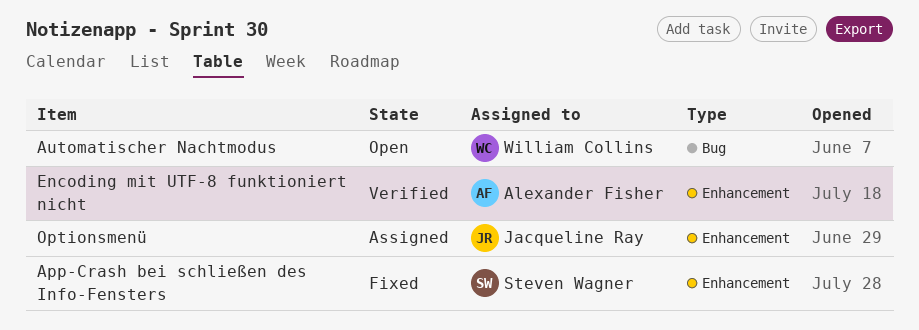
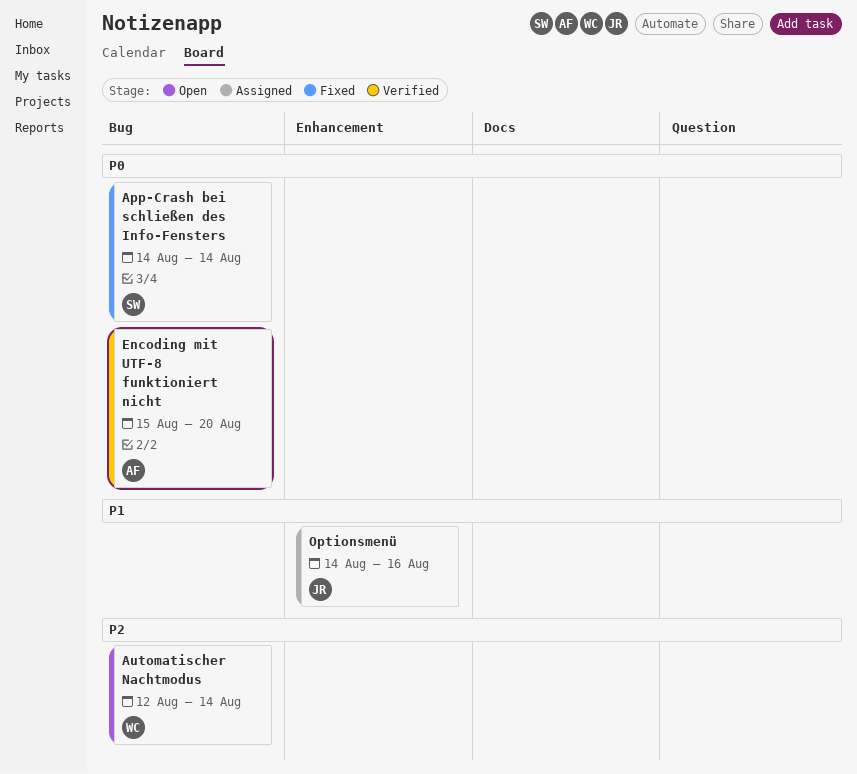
App-Crash bei schließen des Info-Fensters, label: Enhancement -> Bug
Encoding mit UTF-8 funktioniert nicht, label: Enhancement -> Bug

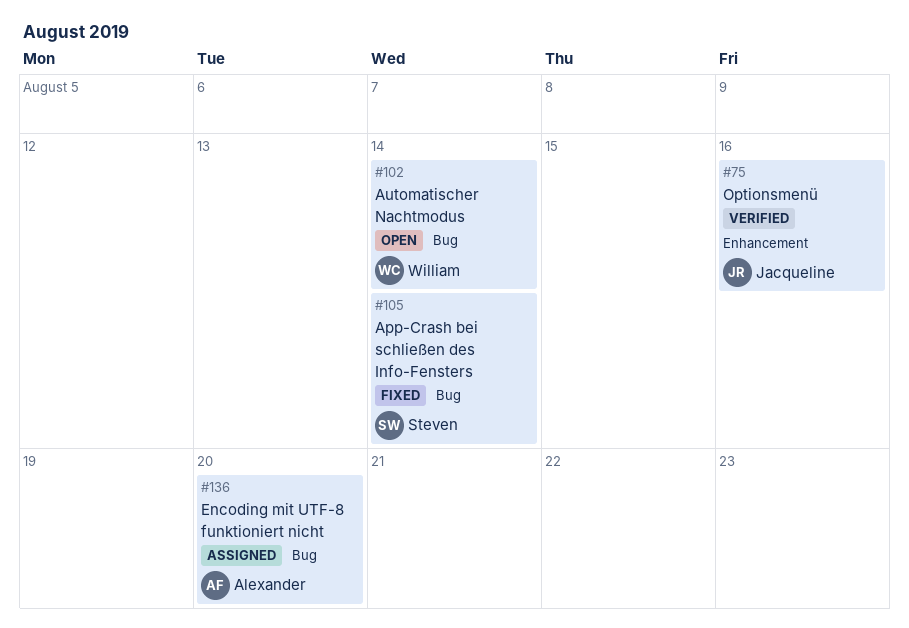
Encoding mit UTF-8 funktioniert nicht, status: Verified -> Assigned
Optionsmenü, status: Assigned -> Verified

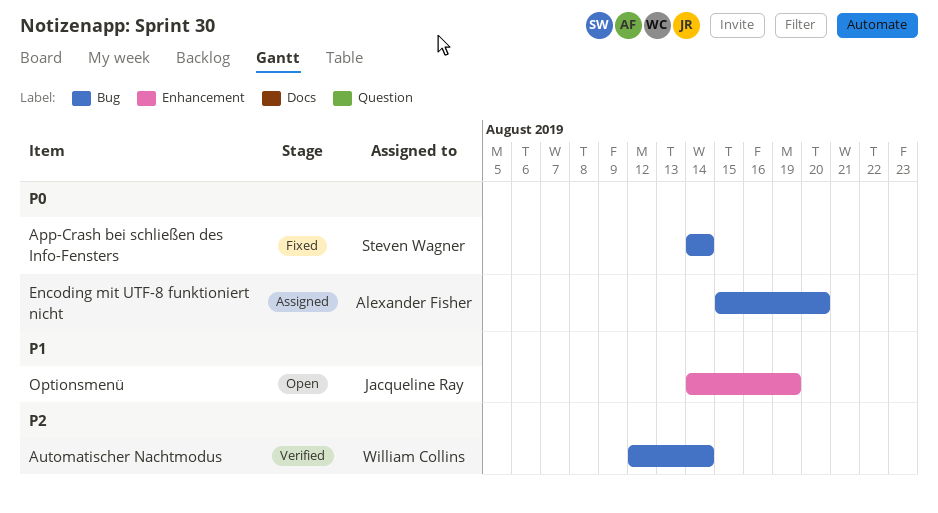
Automatischer Nachtmodus, status: Open -> Verified
Optionsmenü, status: Verified -> Open
Optionsmenü, due: Aug 16 -> Aug 19

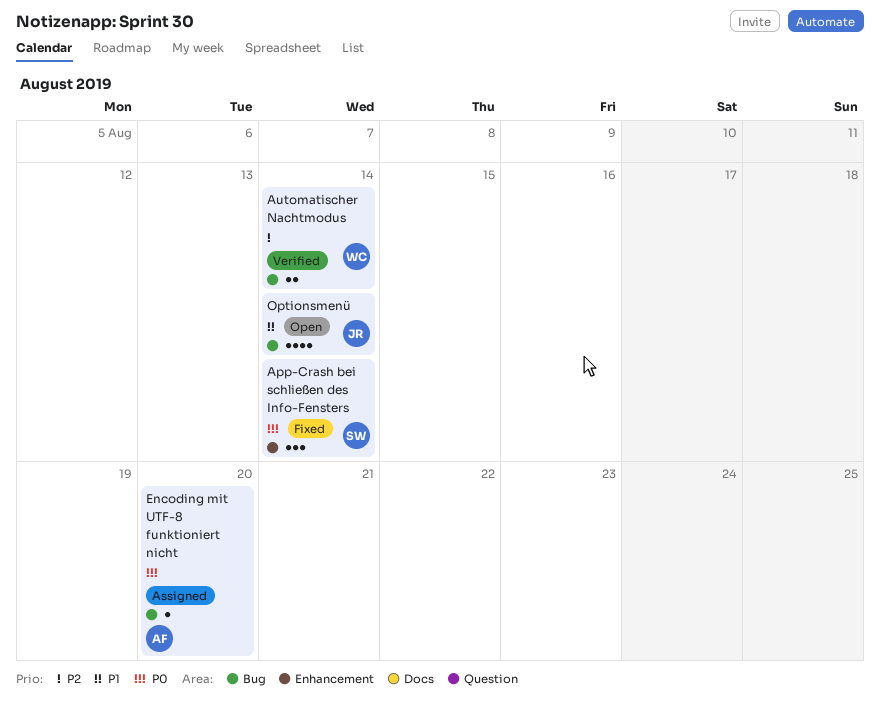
App-Crash bei schließen des Info-Fensters, label: Bug -> Enhancement
Optionsmenü, label: Enhancement -> Bug
Optionsmenü, due: Aug 19 -> Aug 14

